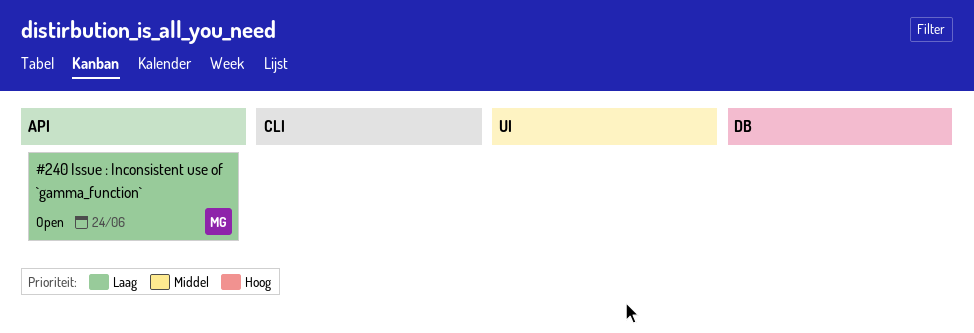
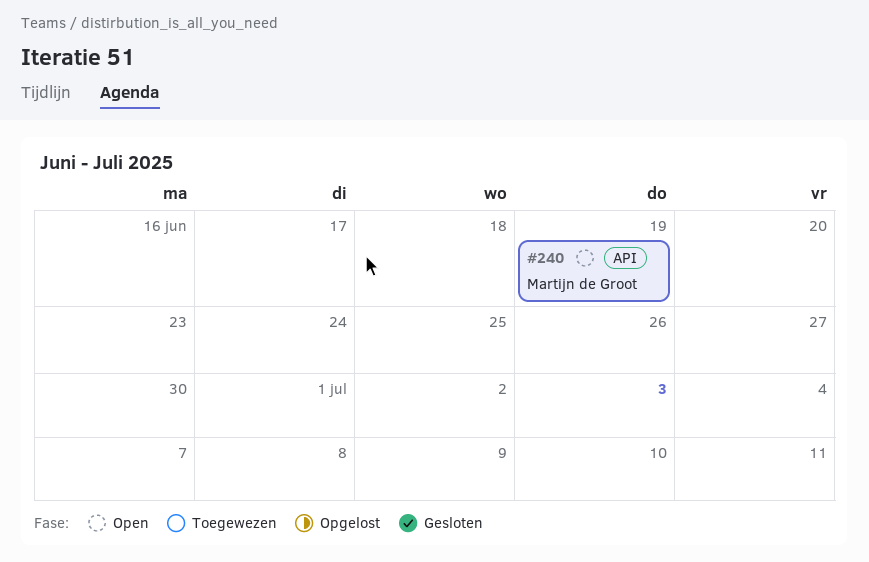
#240, due: Jun 24 -> Jun 19

